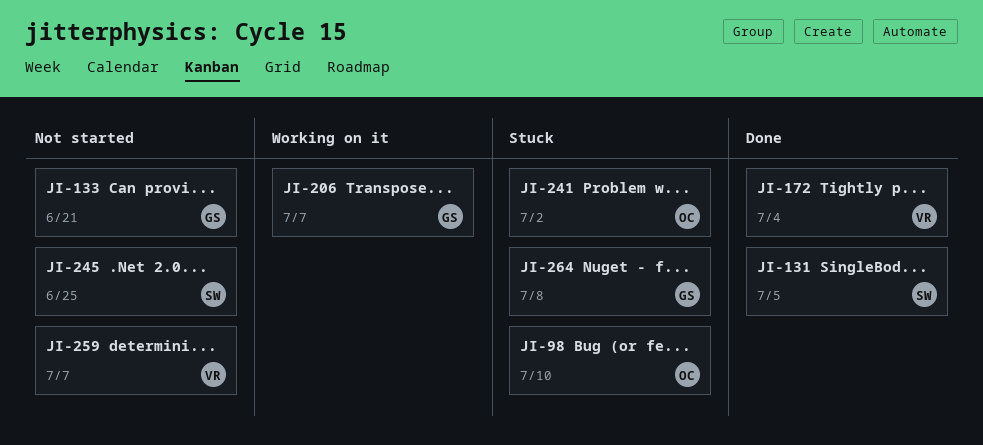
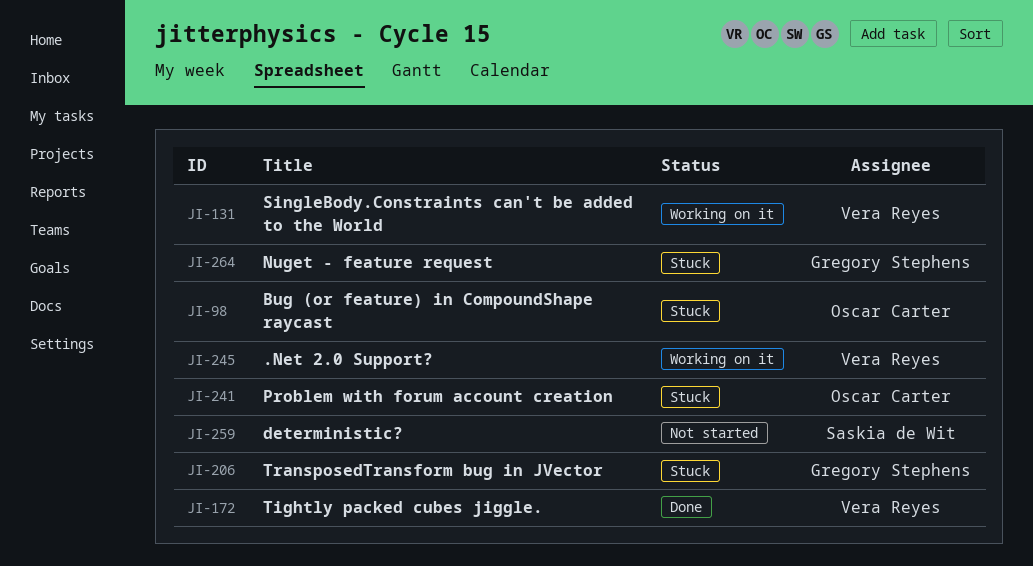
JI-131, status: Done -> Working on it
JI-131, owner: Saskia de Wit -> Vera Reyes
JI-133: present -> none
JI-206, status: Working on it -> Stuck
JI-245, status: Not started -> Working on it
JI-245, owner: Saskia de Wit -> Vera Reyes
JI-259, owner: Vera Reyes -> Saskia de Wit

